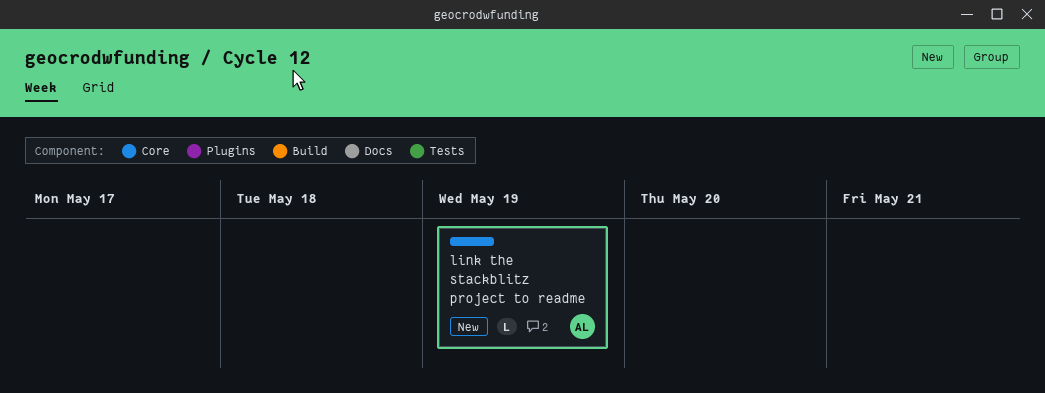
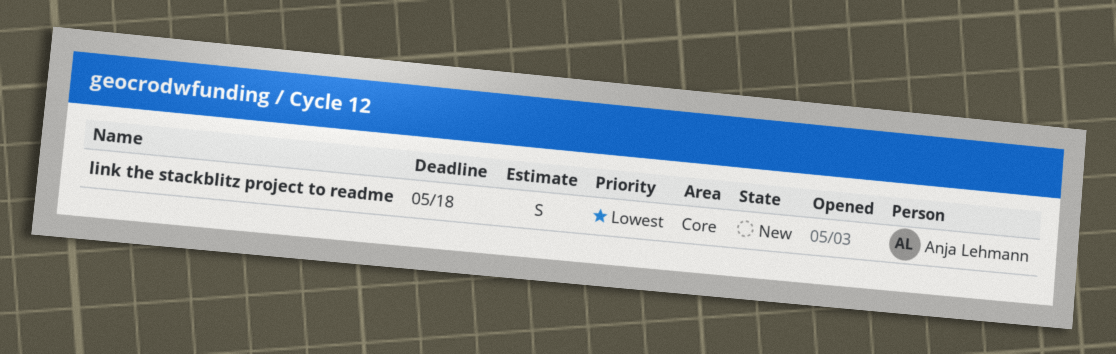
link the stackblitz project to readme, estimate: L -> S
link the stackblitz project to readme, due: May 19 -> May 18

